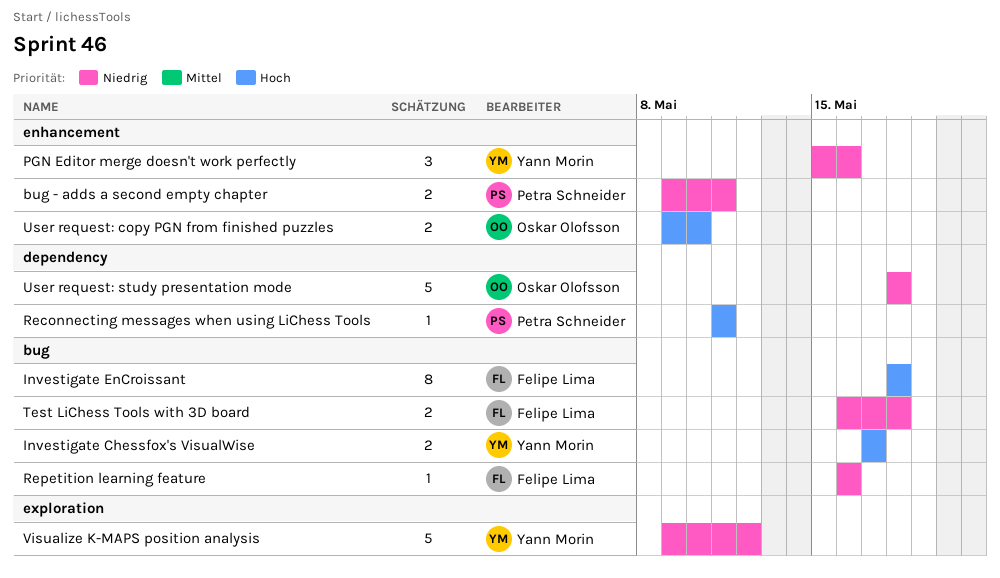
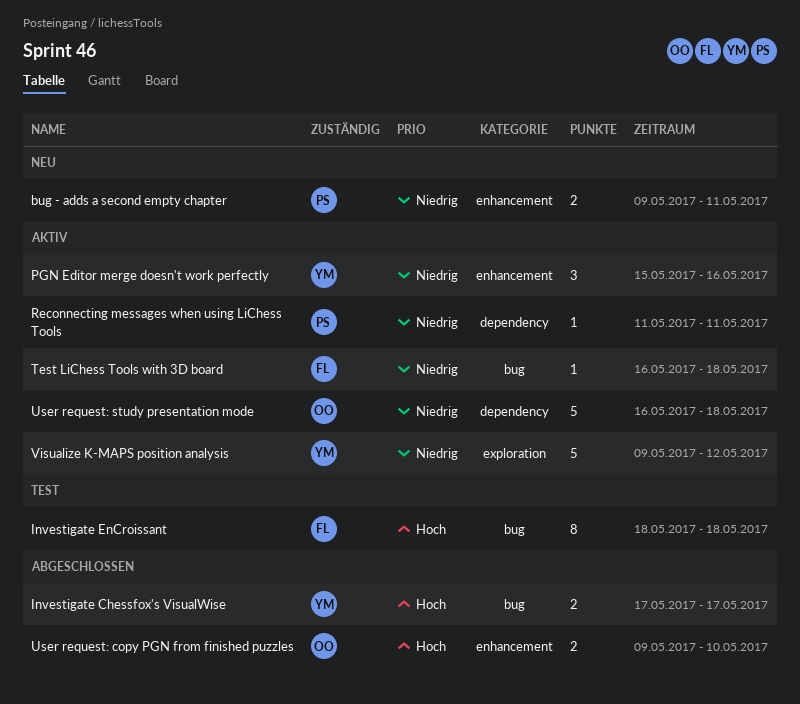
Reconnecting messages when using LiChess Tools, priority: Hoch -> Niedrig
Repetition learning feature: present -> none
Test LiChess Tools with 3D board, estimate: 2 -> 1
User request: study presentation mode, start: May 18 -> May 16

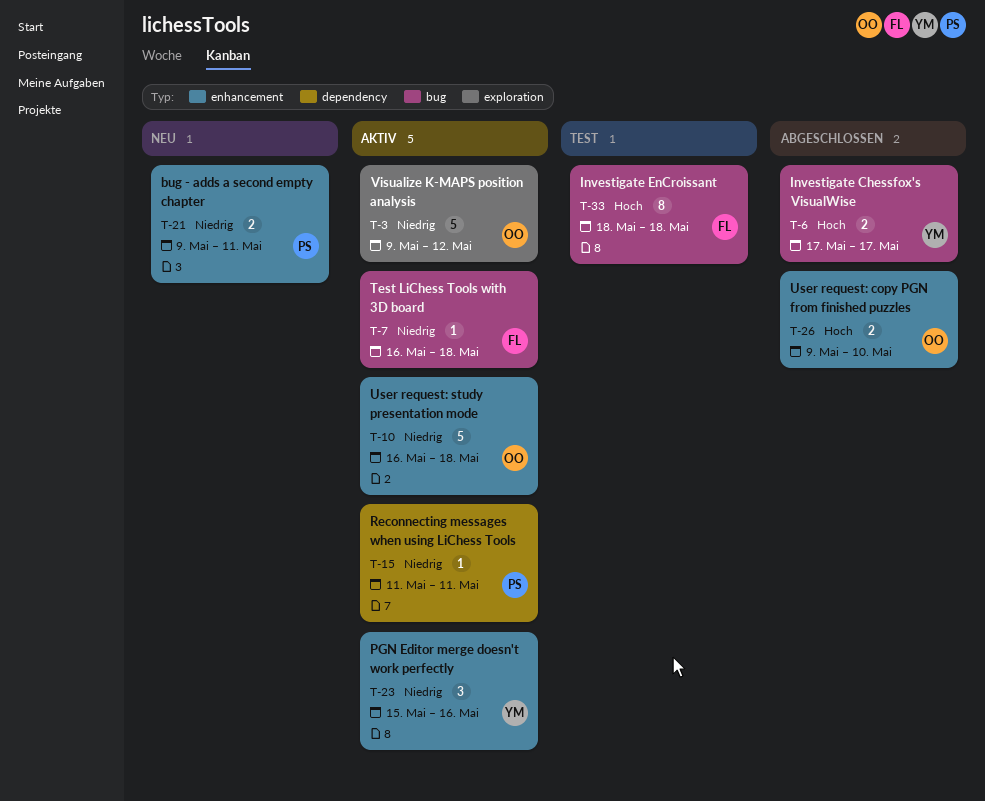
User request: study presentation mode, label: dependency -> enhancement
Visualize K-MAPS position analysis, owner: YM -> OO

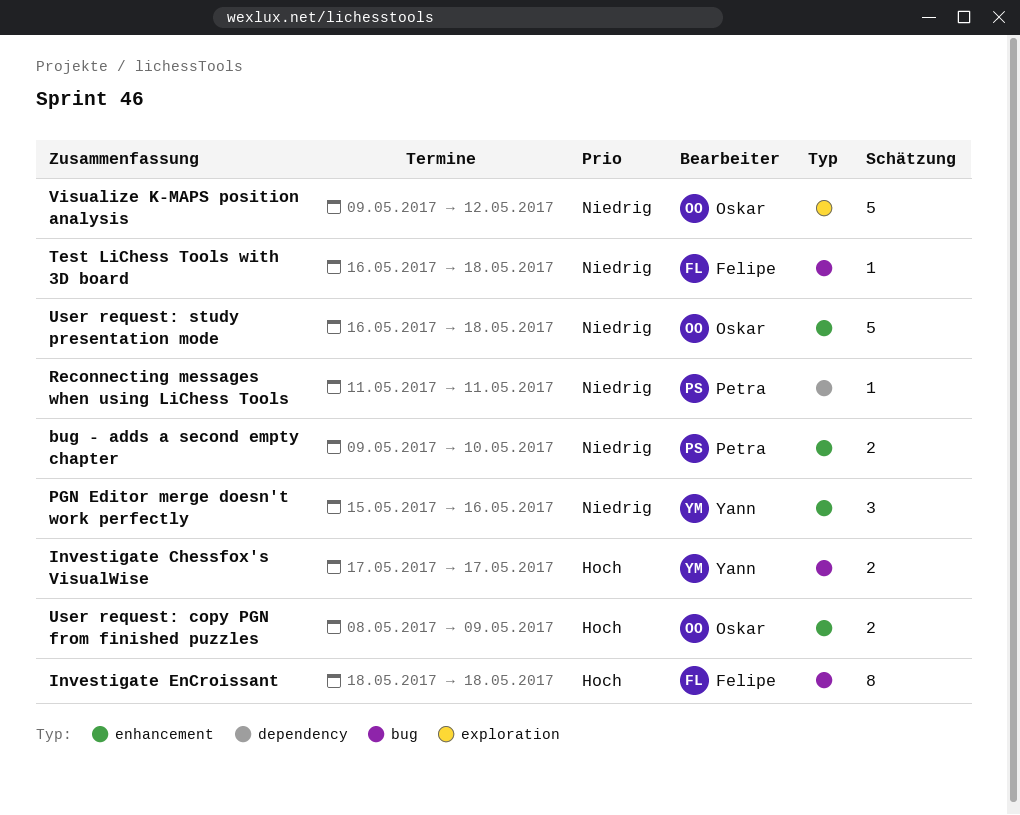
bug - adds a second empty chapter, due: May 11 -> May 10
User request: copy PGN from finished puzzles, start: May 9 -> May 8
User request: copy PGN from finished puzzles, due: May 10 -> May 9

